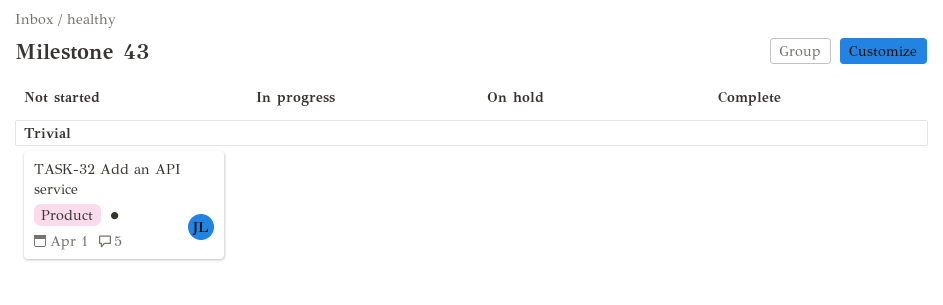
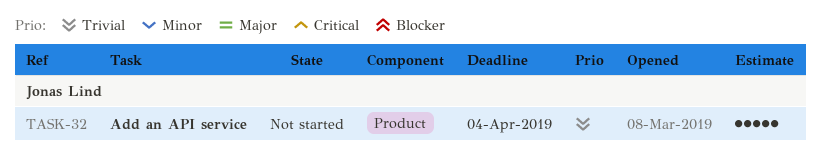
TASK-32, estimate: 1 -> 5
TASK-32, due: Apr 1 -> Apr 4

